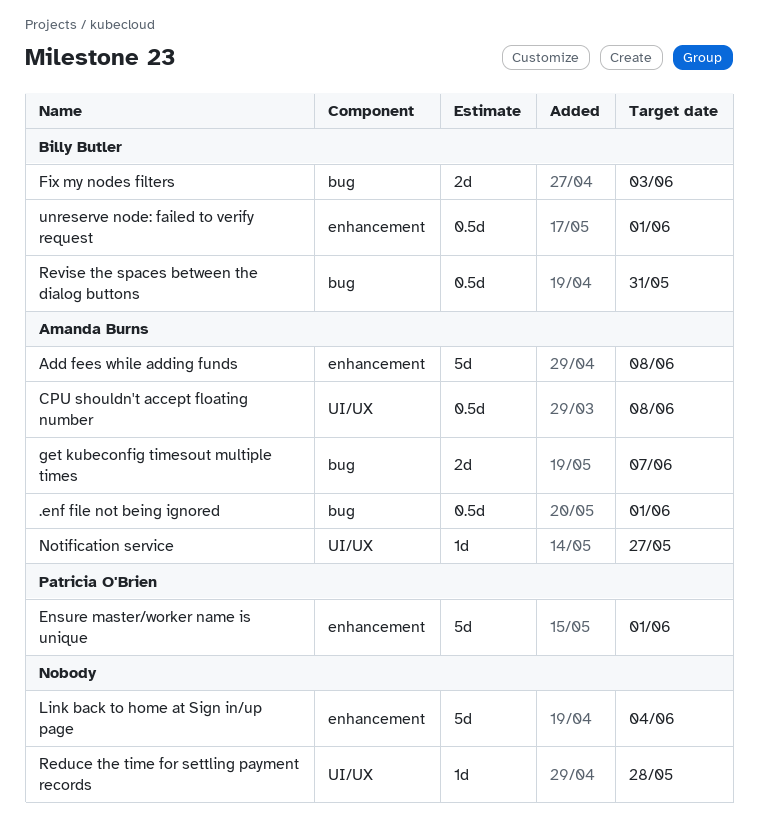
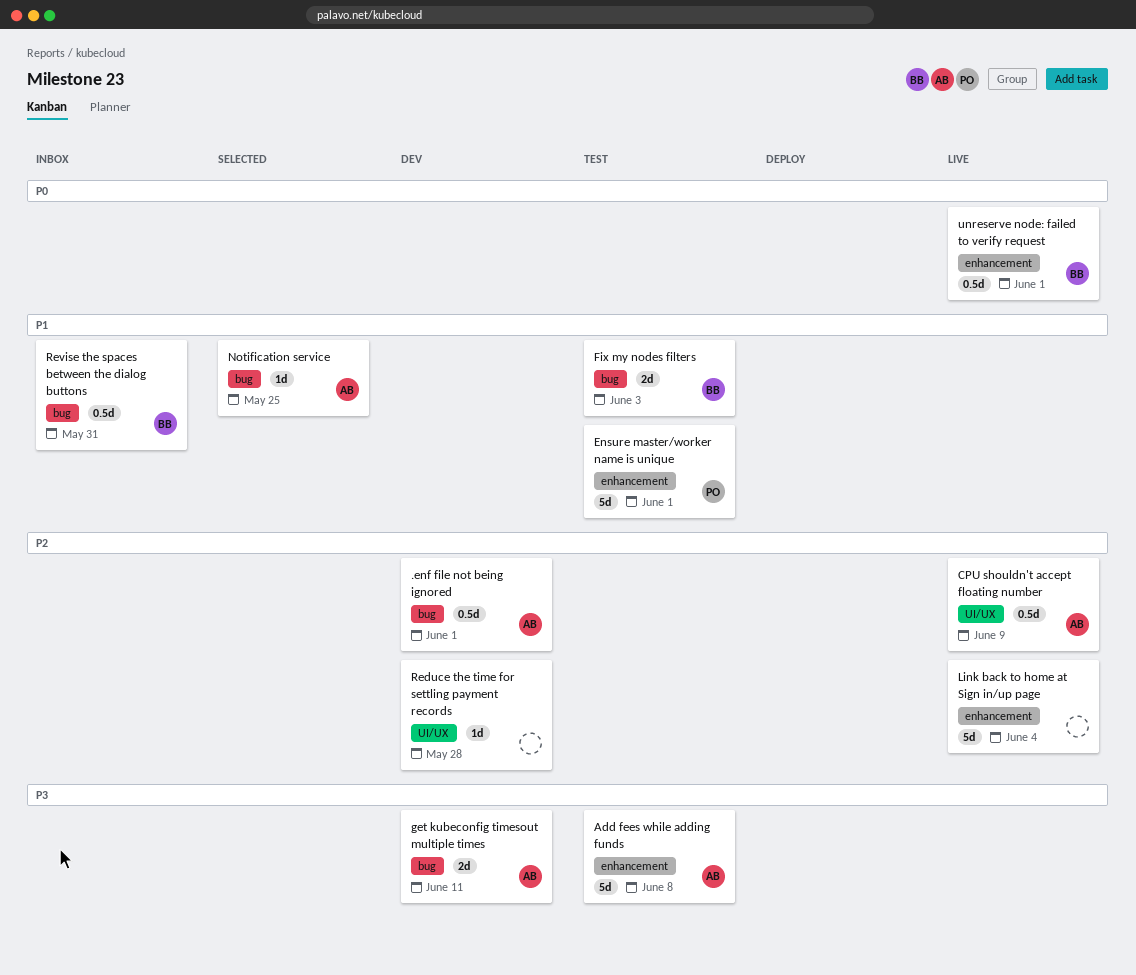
CPU shouldn't accept floating number, due: Jun 8 -> Jun 9
get kubeconfig timesout multiple times, due: Jun 7 -> Jun 11
Notification service, label: UI/UX -> bug
Notification service, due: May 27 -> May 25

